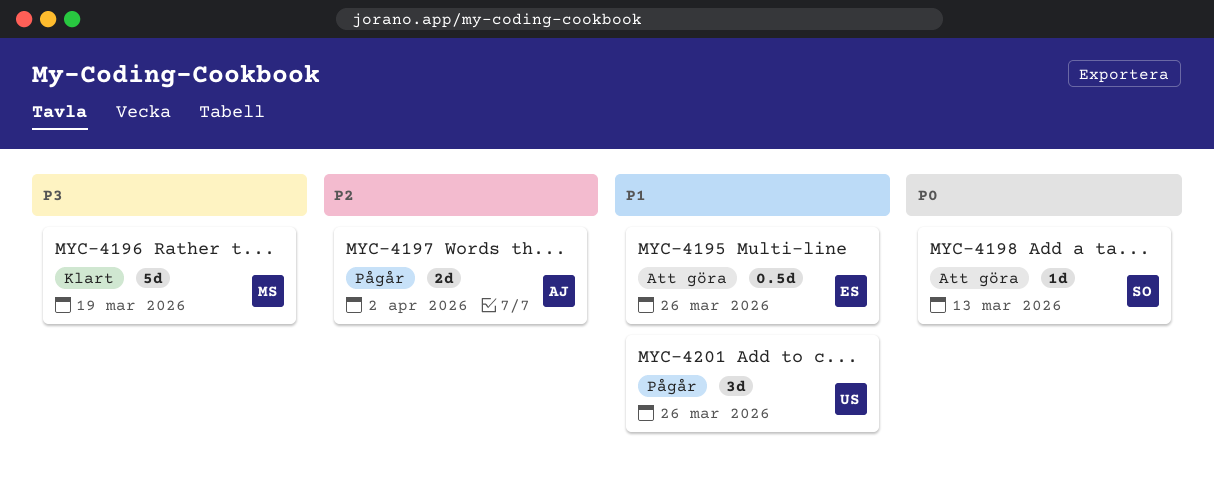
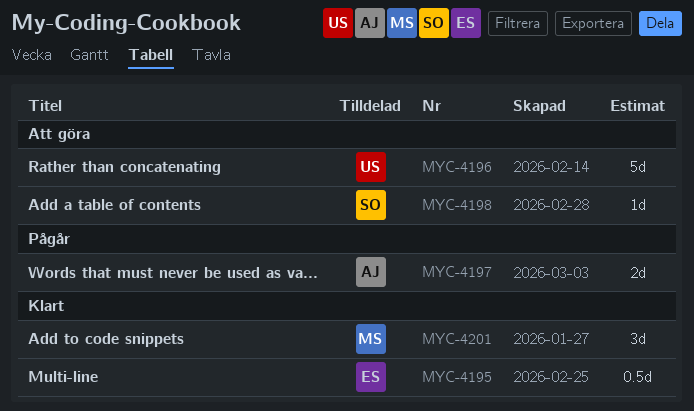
MYC-4195, status: Att göra -> Klart
MYC-4196, status: Klart -> Att göra
MYC-4196, owner: MS -> US
MYC-4201, status: Pågår -> Klart
MYC-4201, owner: US -> MS

